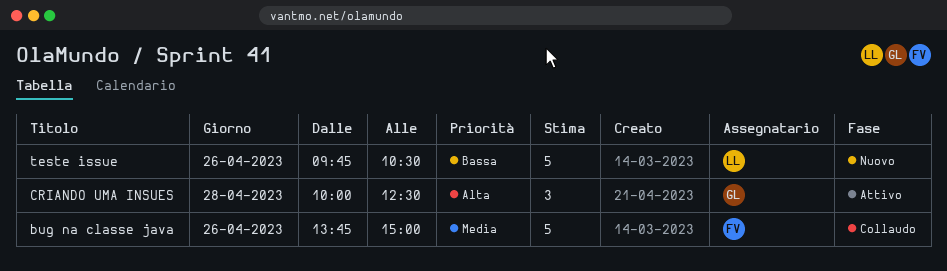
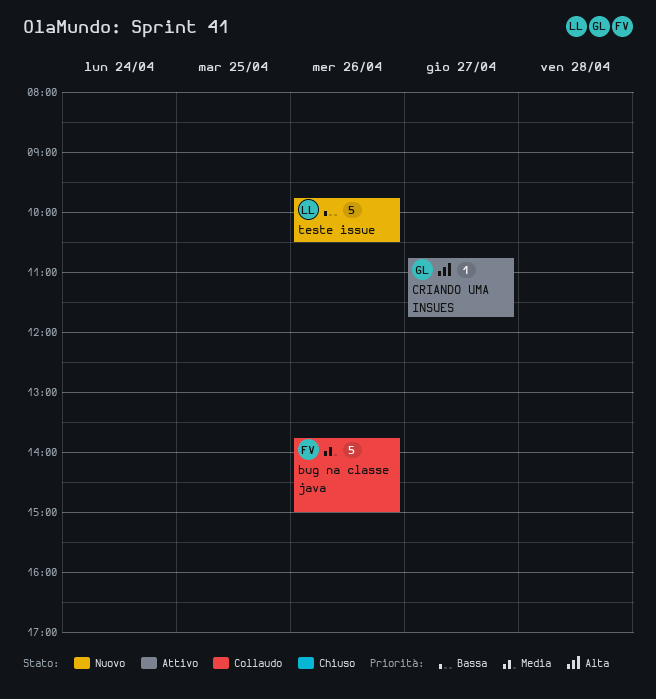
CRIANDO UMA INSUES, estimate: 3 -> 1
CRIANDO UMA INSUES, day: Apr 28 -> Apr 27
CRIANDO UMA INSUES, begins: 10:00 -> 10:45
CRIANDO UMA INSUES, ends: 12:30 -> 11:45

